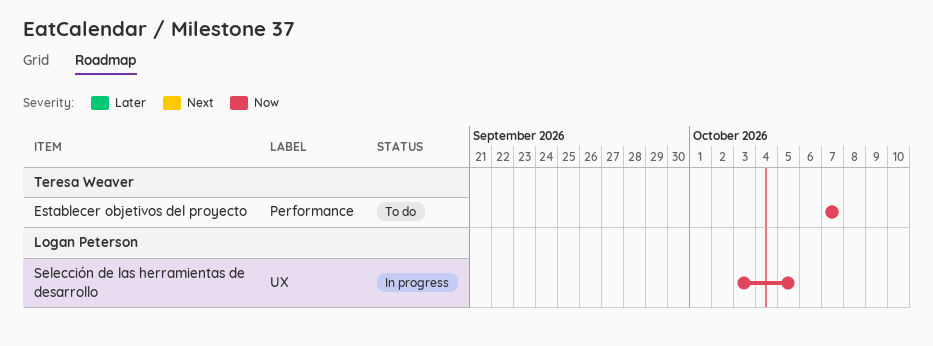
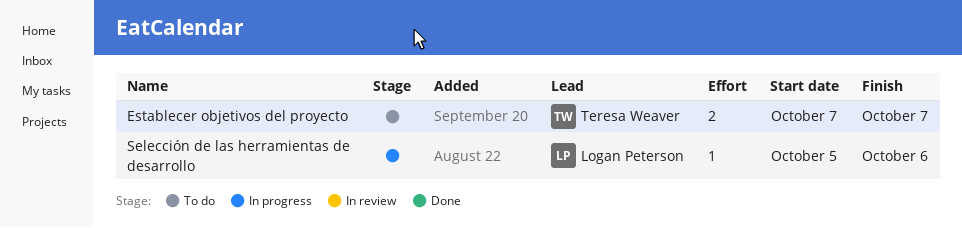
Selección de las herramientas de desarrollo, start: Oct 3 -> Oct 5
Selección de las herramientas de desarrollo, due: Oct 5 -> Oct 6

